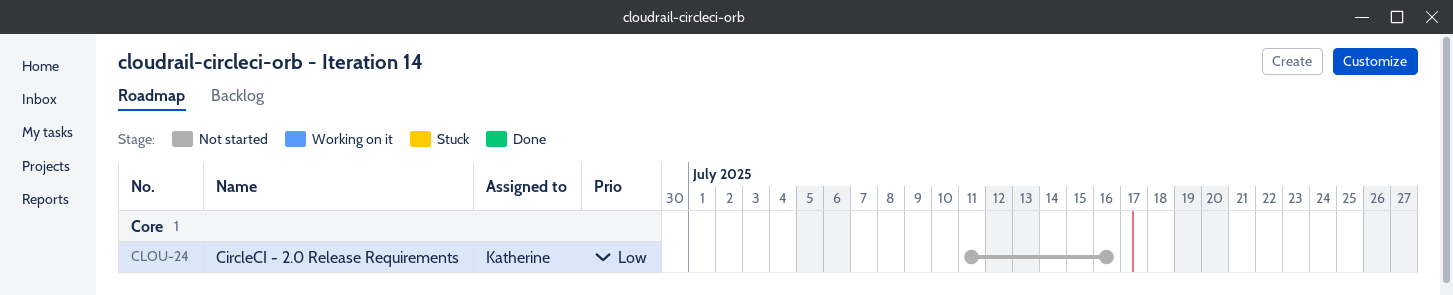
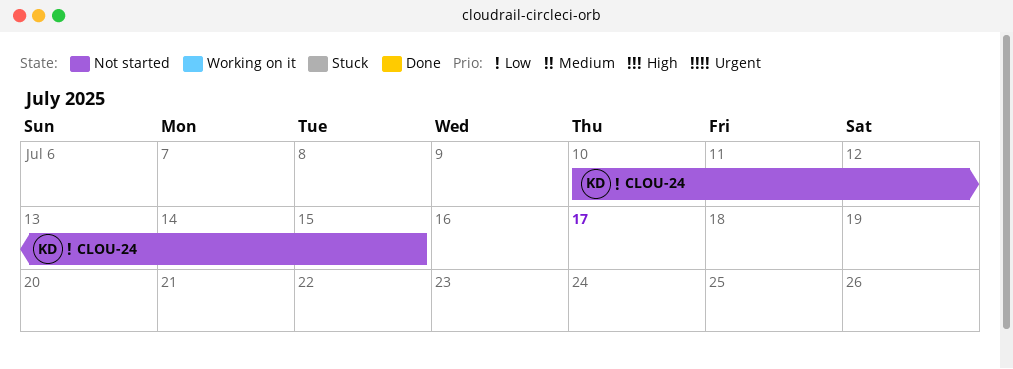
CLOU-24, start: Jul 11 -> Jul 10
CLOU-24, due: Jul 16 -> Jul 15

